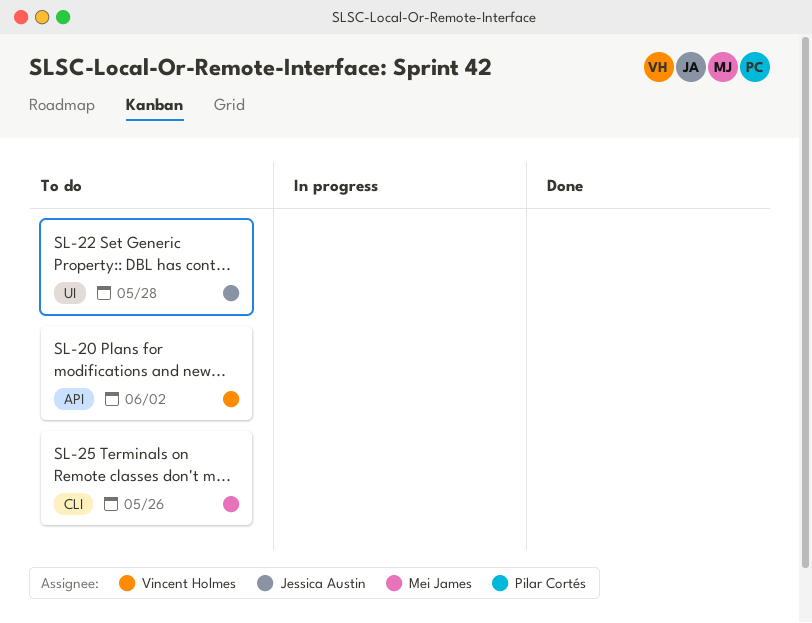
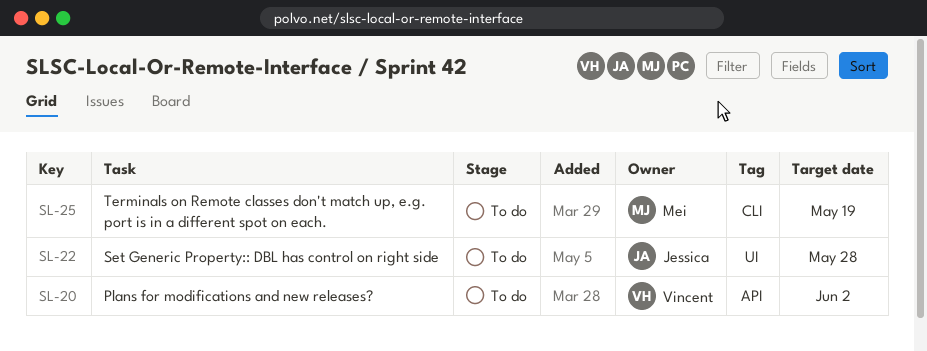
SL-25, due: May 26 -> May 19

